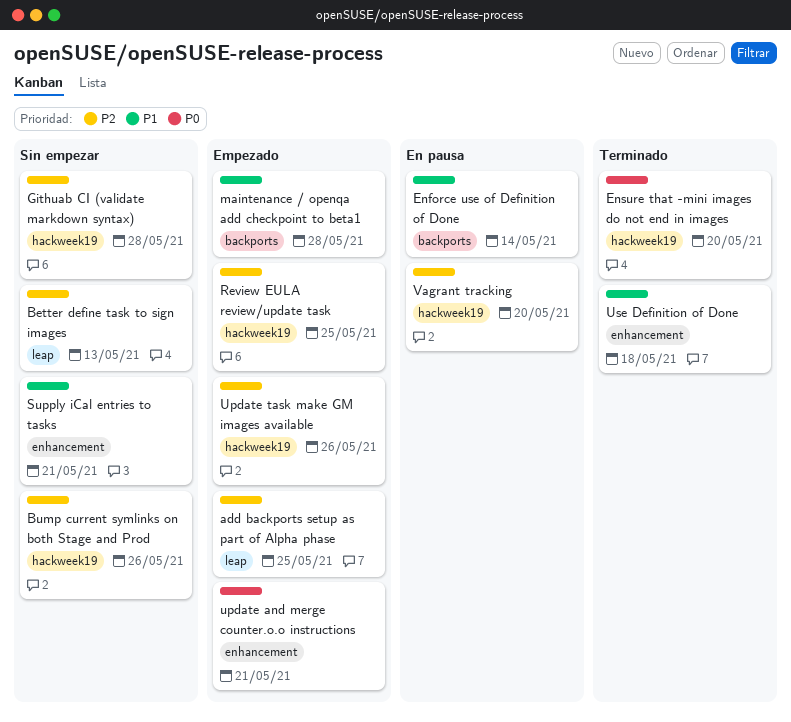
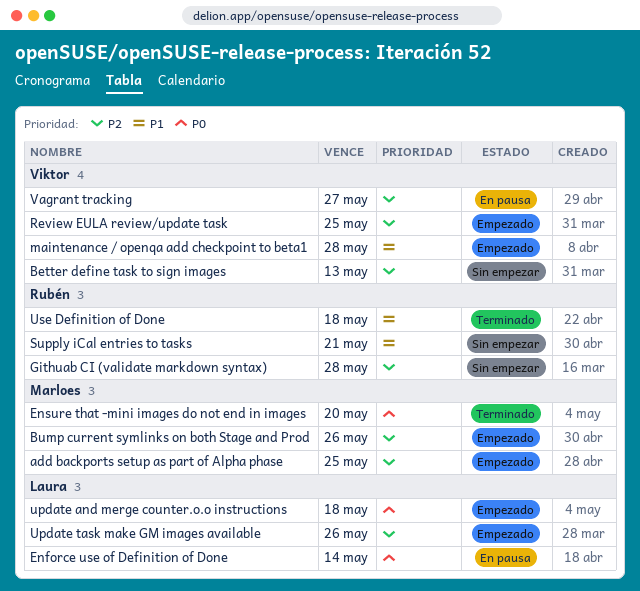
Bump current symlinks on both Stage and Prod, status: Sin empezar -> Empezado
Enforce use of Definition of Done, priority: P1 -> P0
update and merge counter.o.o instructions, due: May 21 -> May 18
Vagrant tracking, due: May 20 -> May 27

